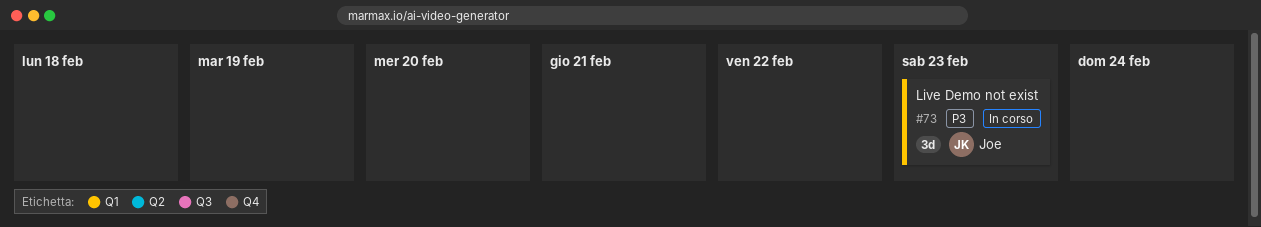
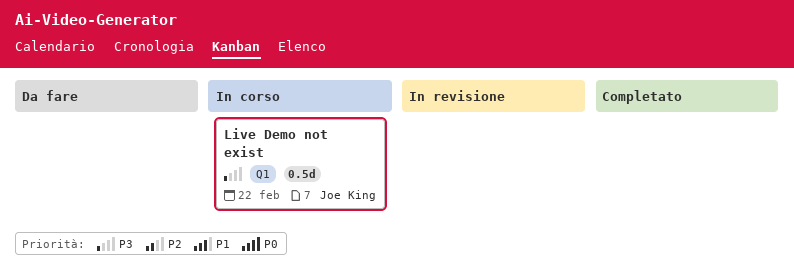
Live Demo not exist, estimate: 3d -> 0.5d
Live Demo not exist, due: Feb 23 -> Feb 22

